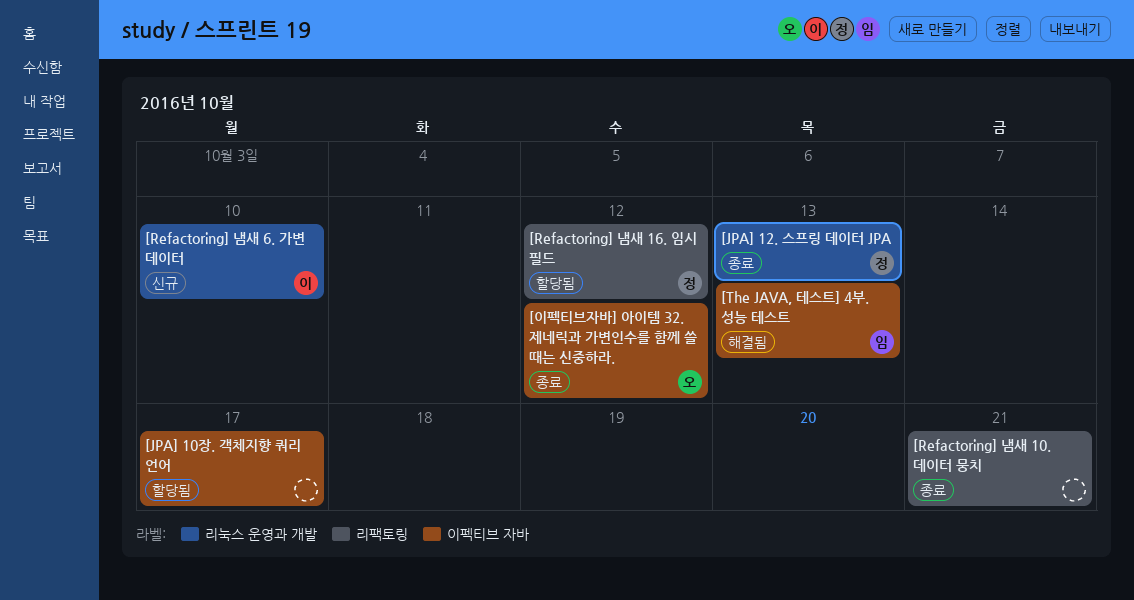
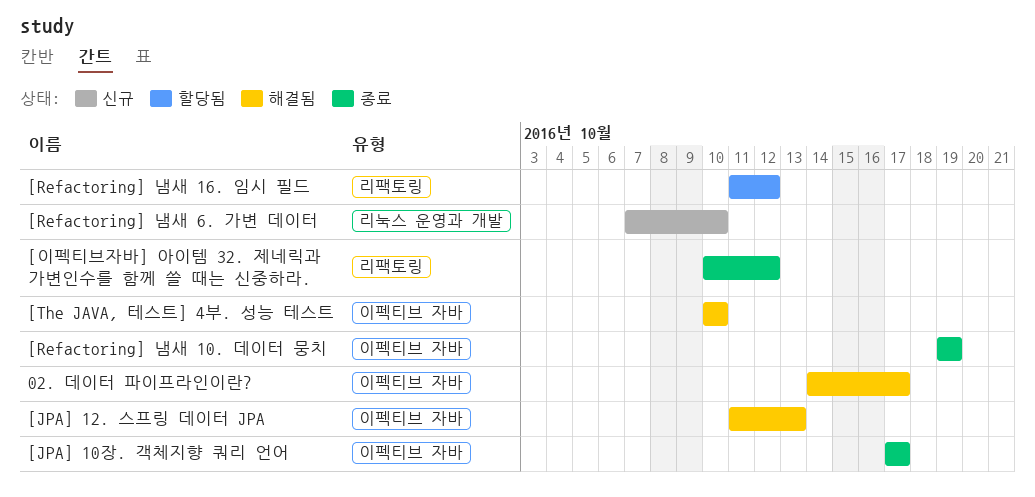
02. 데이터 파이프라인이란?: none -> present
[JPA] 10장. 객체지향 쿼리 언어, status: 할당됨 -> 종료
[JPA] 12. 스프링 데이터 JPA, status: 종료 -> 해결됨
[JPA] 12. 스프링 데이터 JPA, label: 리눅스 운영과 개발 -> 이펙티브 자바
[Refactoring] 냄새 10. 데이터 뭉치, label: 리팩토링 -> 이펙티브 자바
[Refactoring] 냄새 10. 데이터 뭉치, due: Oct 21 -> Oct 19
[The JAVA, 테스트] 4부. 성능 테스트, due: Oct 13 -> Oct 10
[이펙티브자바] 아이템 32. 제네릭과 가변인수를 함께 쓸 때는 신중하라., label: 이펙티브 자바 -> 리팩토링

